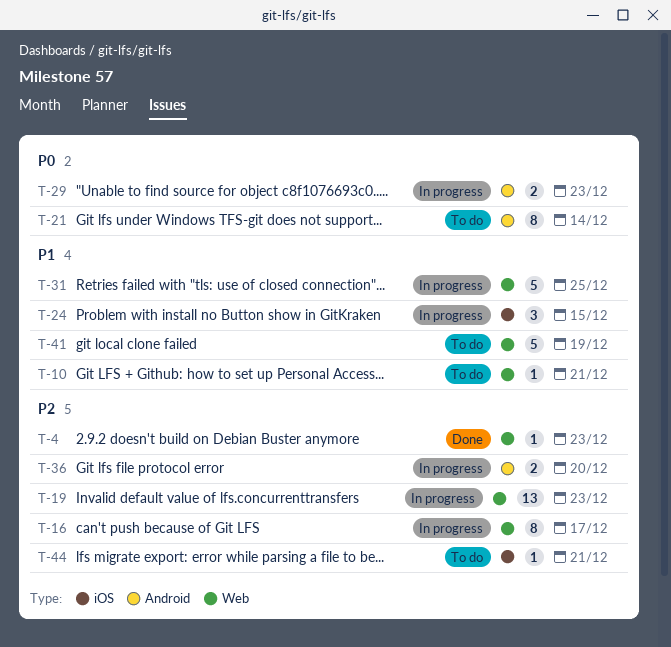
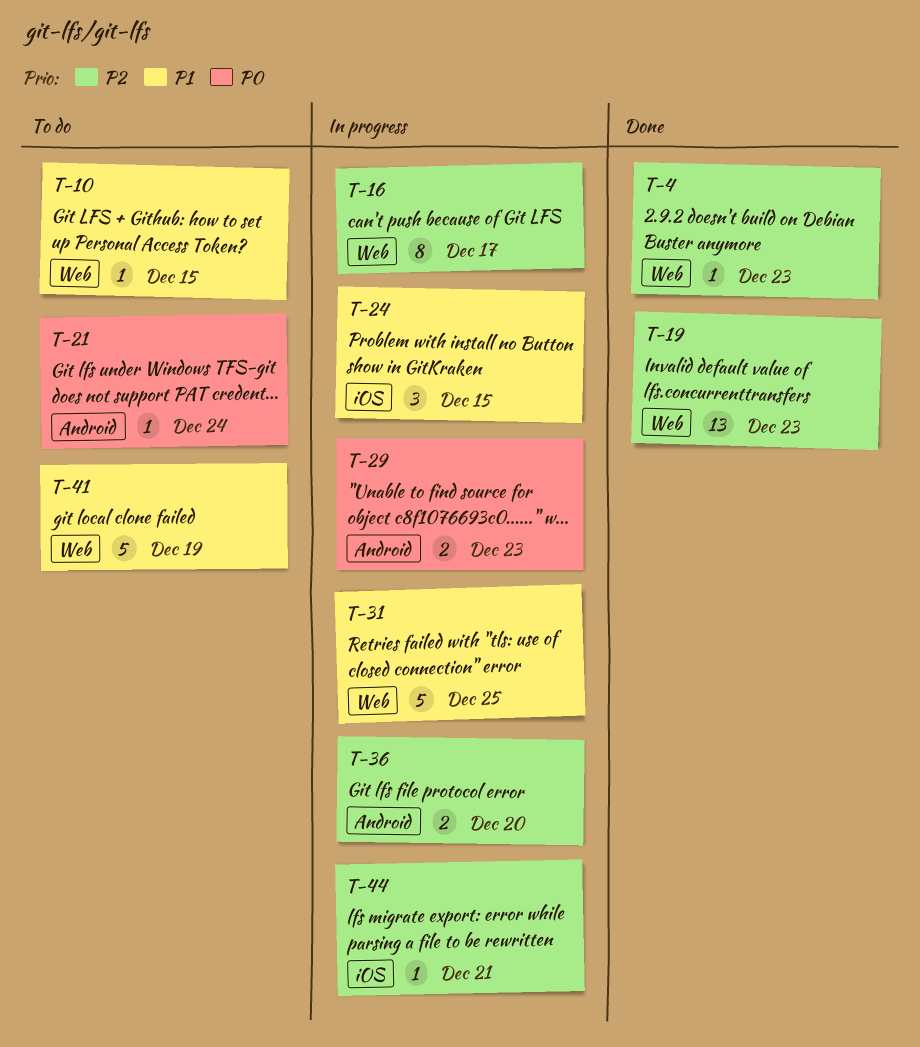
T-10, due: Dec 21 -> Dec 15
T-19, status: In progress -> Done
T-21, estimate: 8 -> 1
T-21, due: Dec 14 -> Dec 24
T-44, status: To do -> In progress

